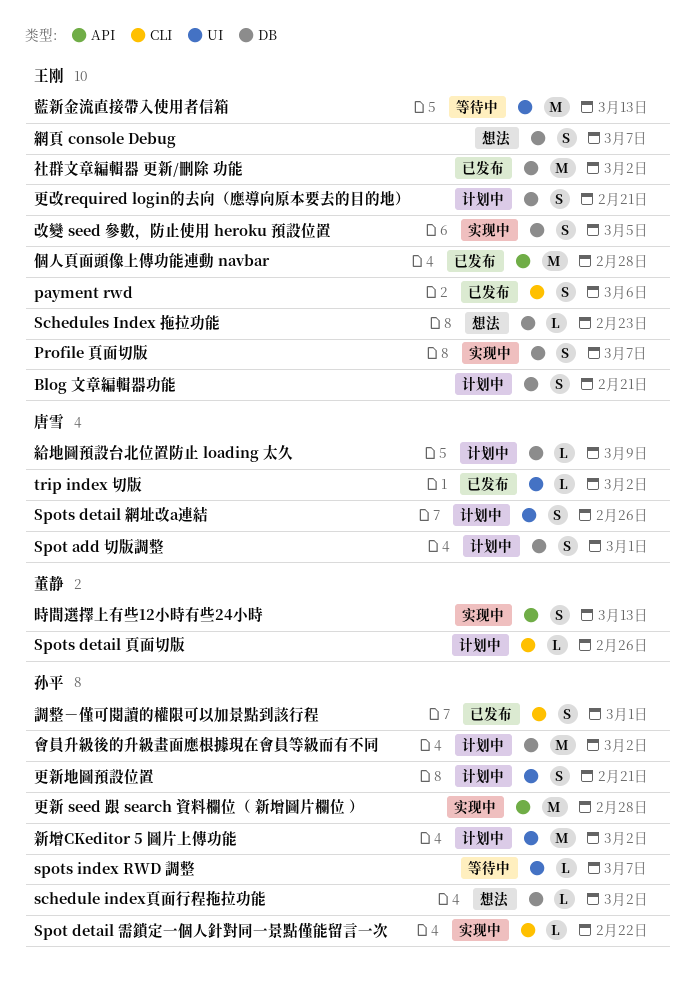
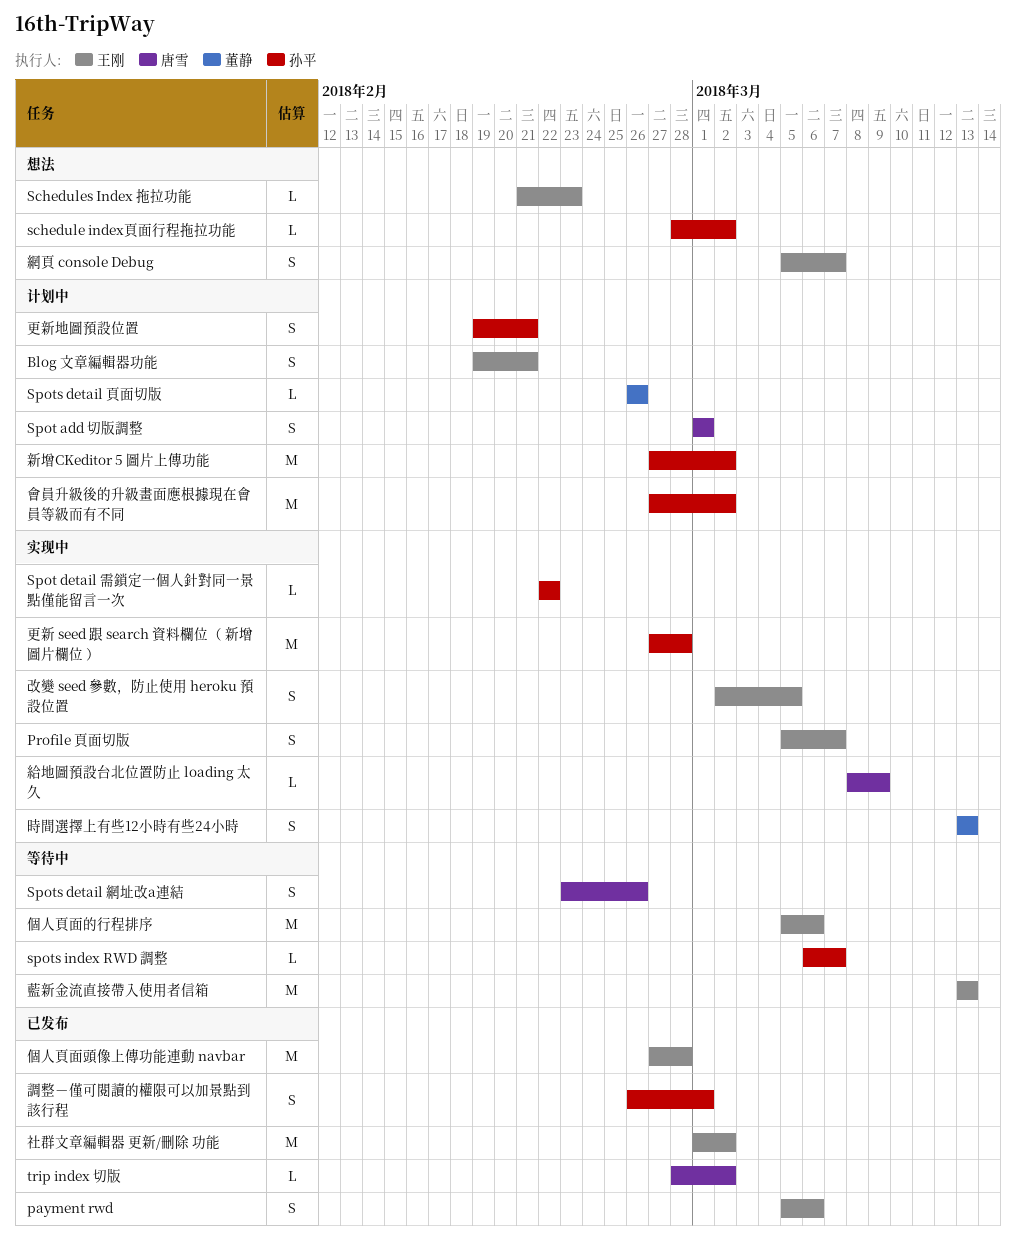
Spots detail 網址改a連結, status: 计划中 -> 等待中
個人頁面的行程排序: none -> present
更改required login的去向（應導向原本要去的目的地）: present -> none
給地圖預設台北位置防止 loading 太久, status: 计划中 -> 实现中

